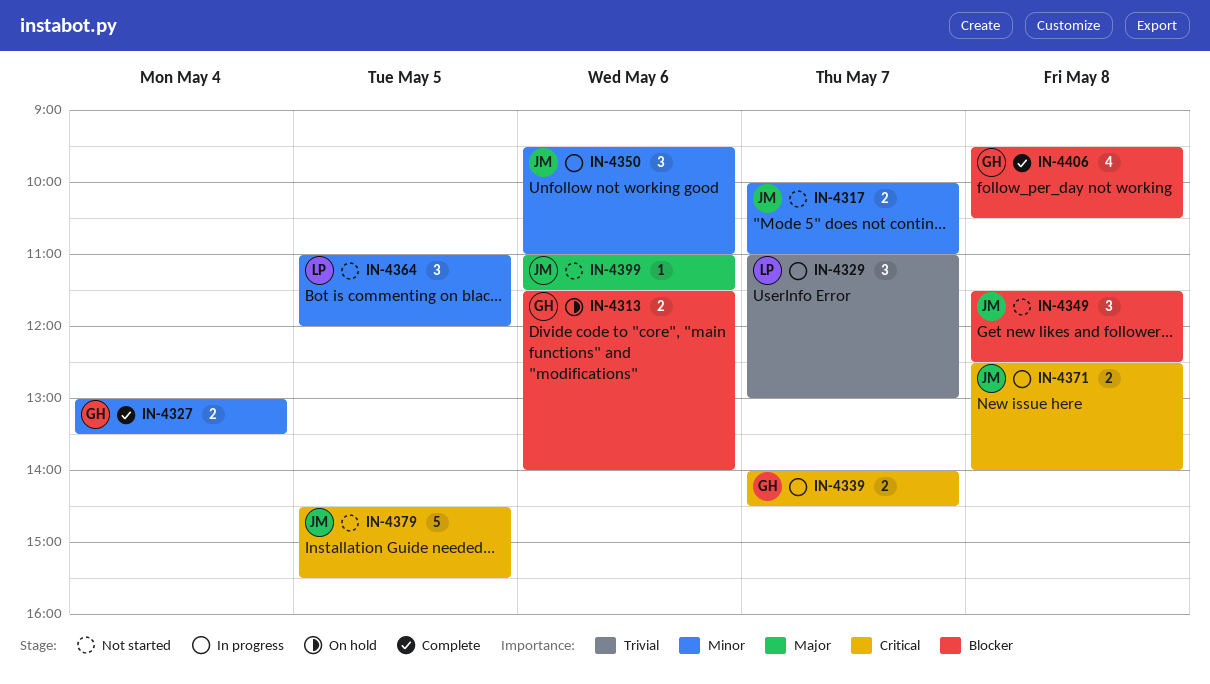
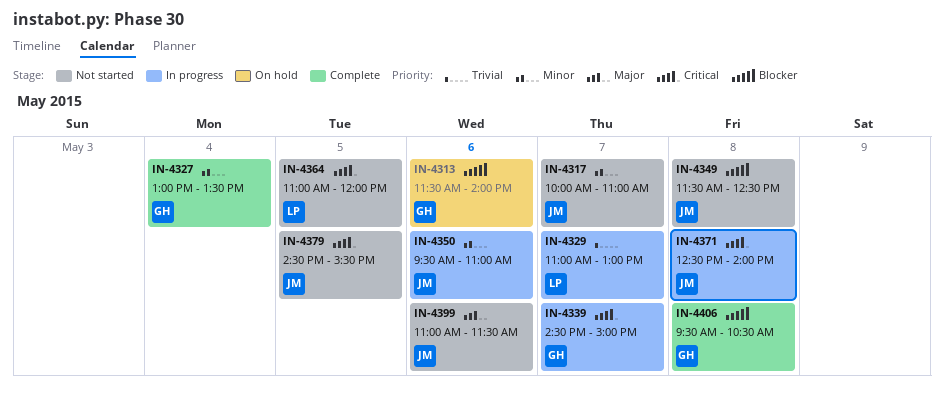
IN-4339, begins: 14:00 -> 14:30
IN-4339, ends: 14:30 -> 15:00
IN-4364, priority: Minor -> Critical

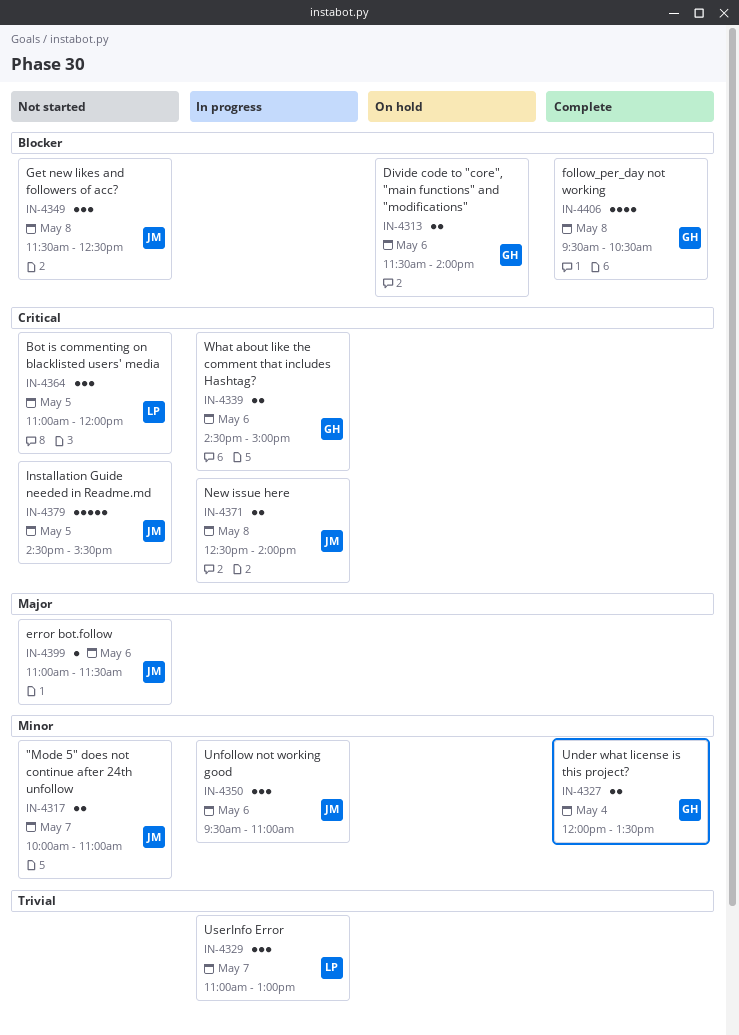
IN-4327, begins: 13:00 -> 12:00
IN-4339, day: May 7 -> May 6

